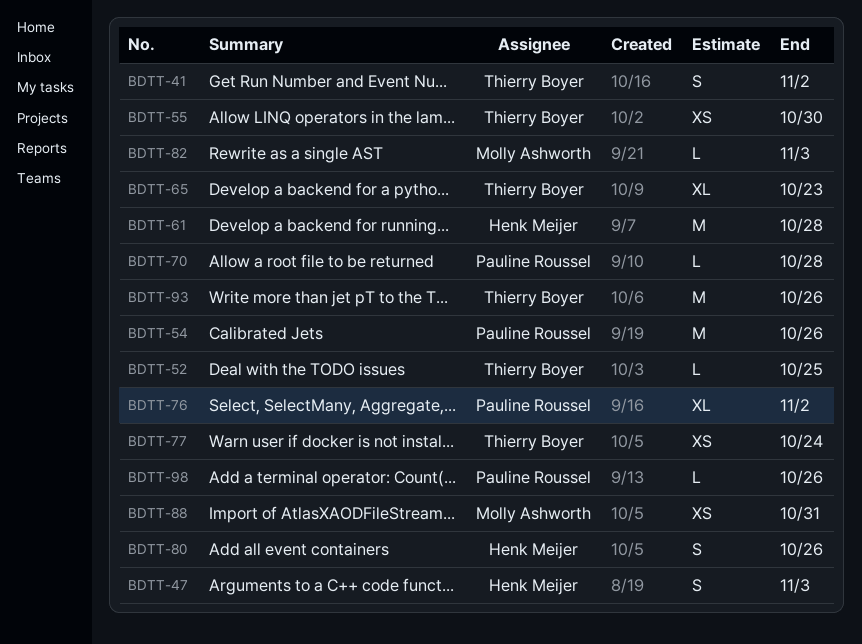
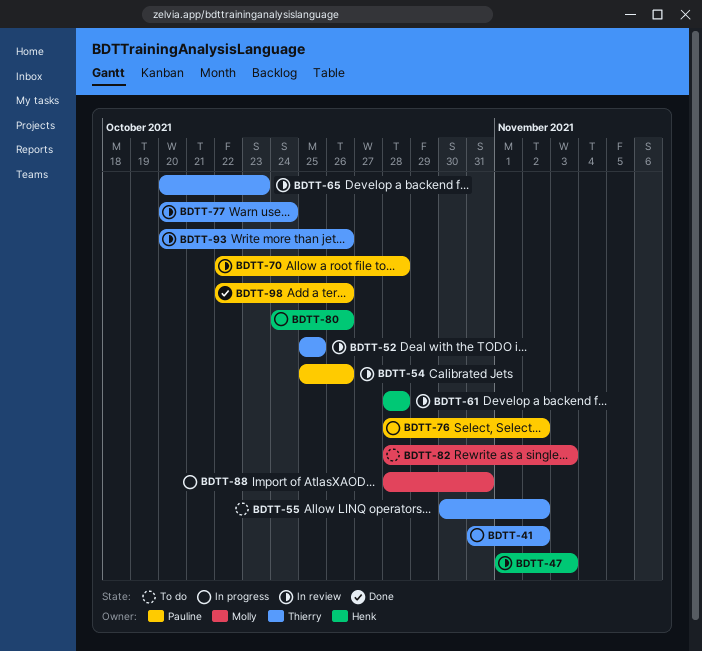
BDTT-55, due: Oct 30 -> Nov 2

